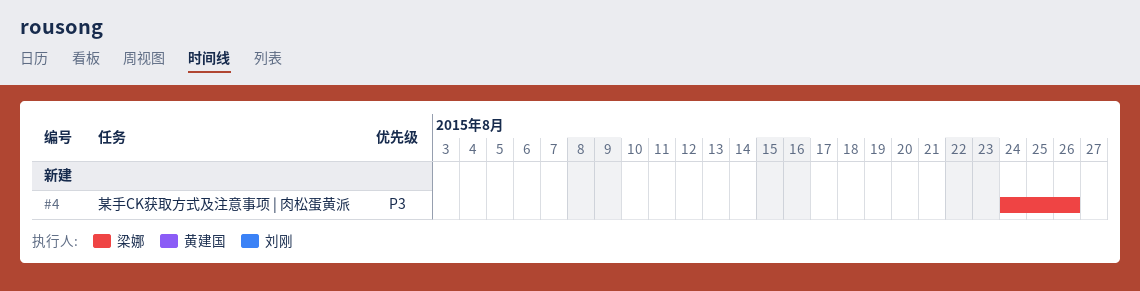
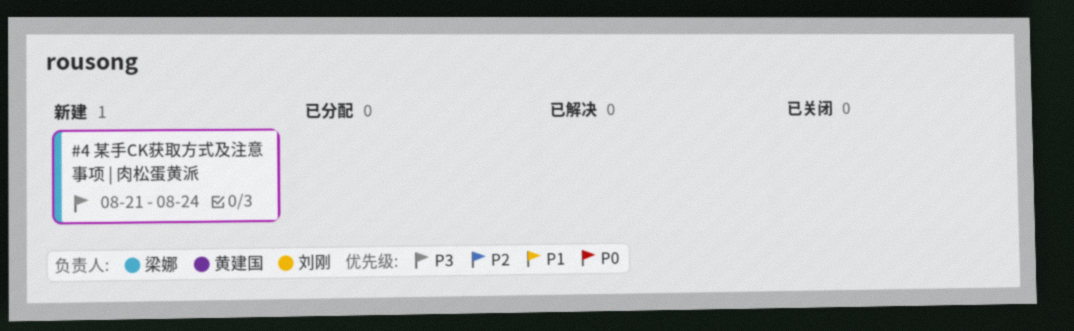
#4, start: Aug 24 -> Aug 21
#4, due: Aug 26 -> Aug 24

